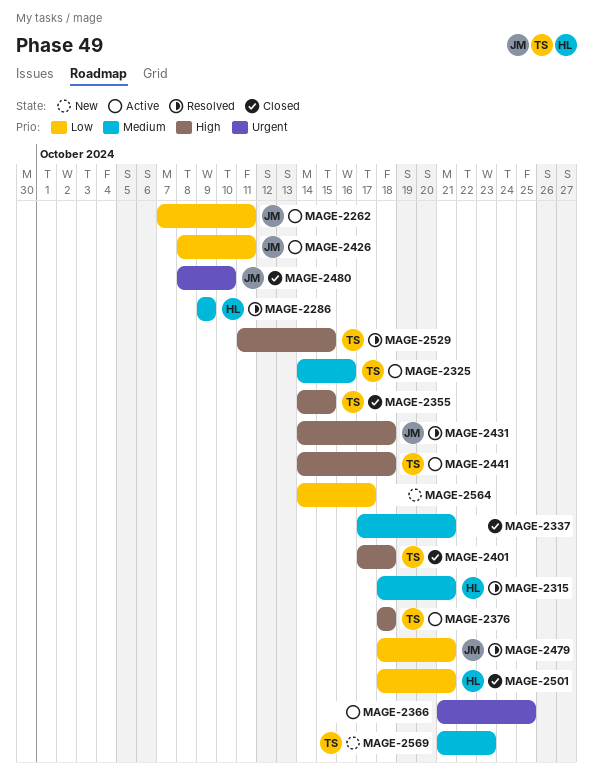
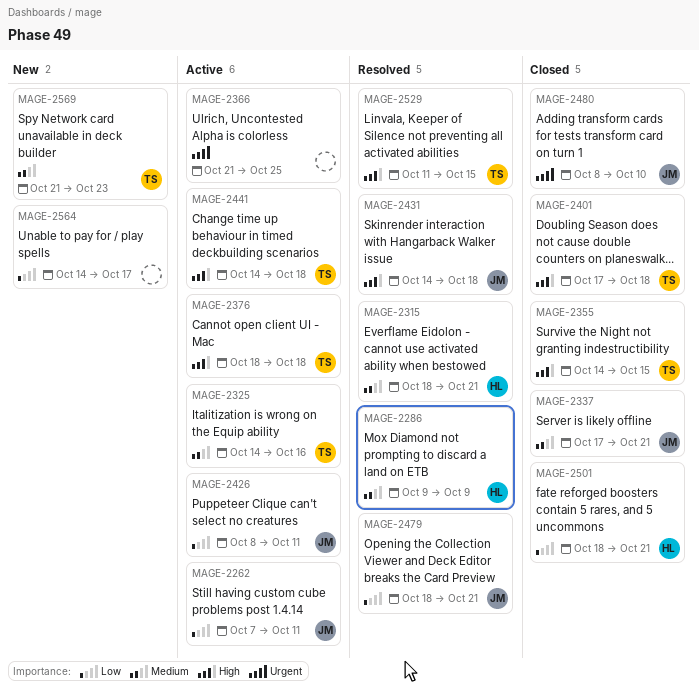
MAGE-2337, owner: none -> JM

